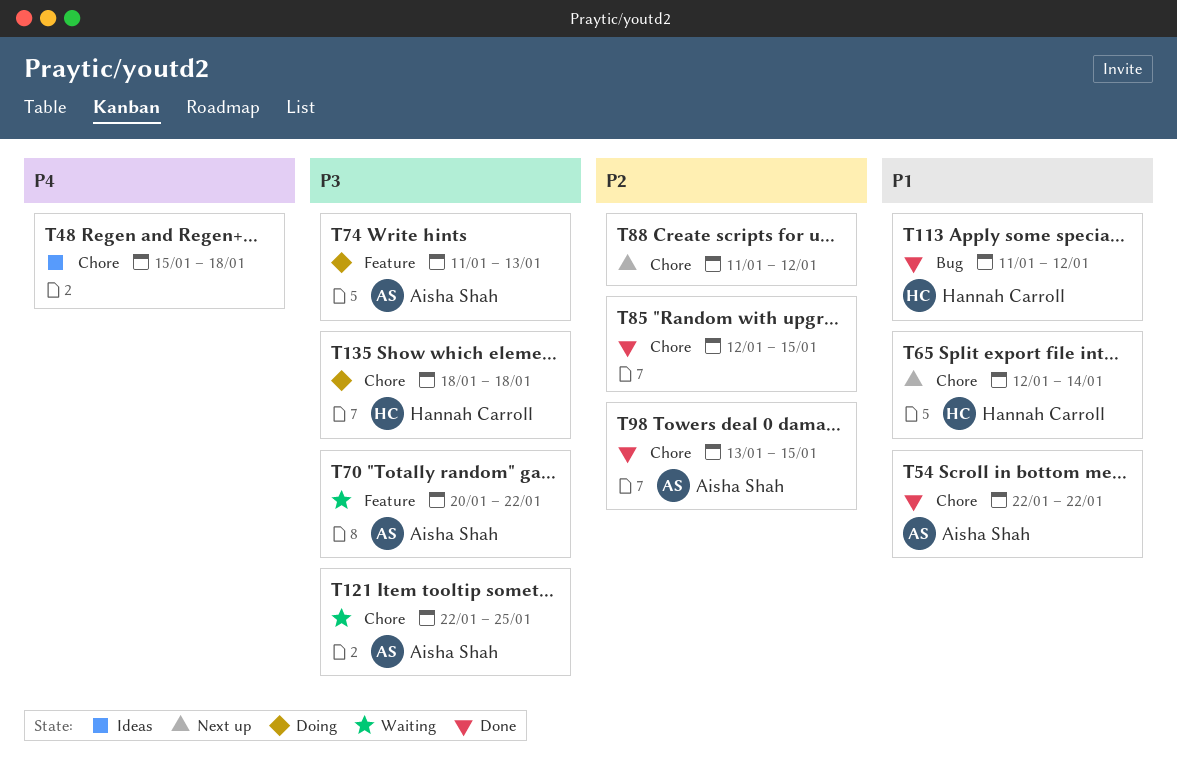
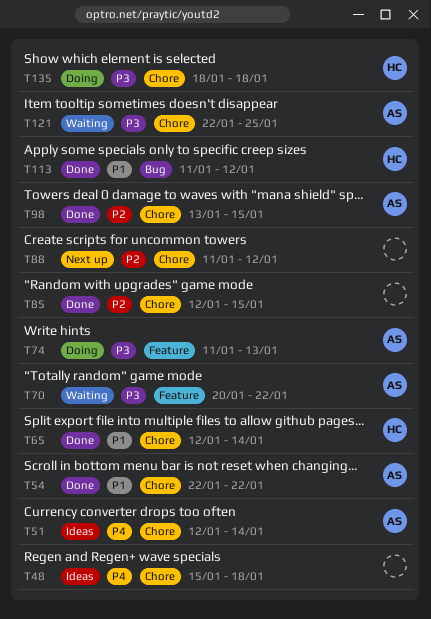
T51: none -> present
T65, status: Next up -> Done

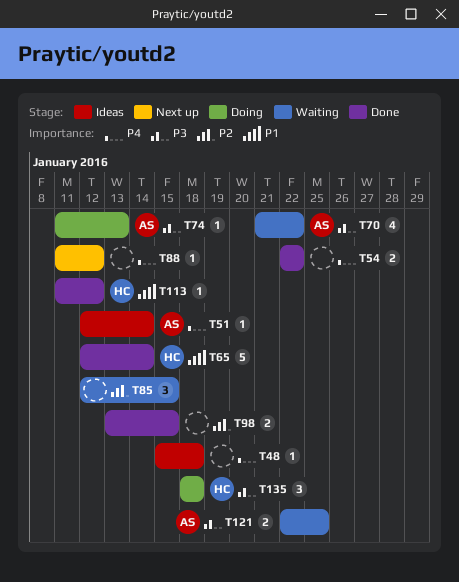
T54, owner: AS -> none
T54, priority: P1 -> P4
T70, start: Jan 20 -> Jan 21
T85, status: Done -> Waiting
T88, priority: P2 -> P4
T98, owner: AS -> none

